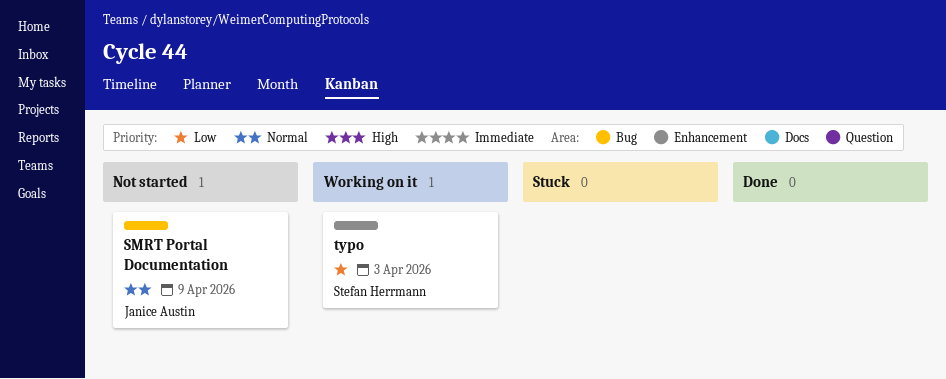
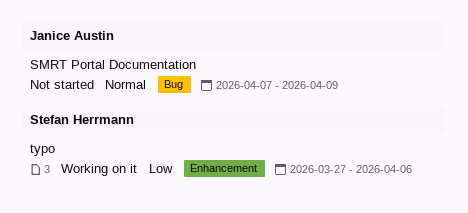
typo, due: Apr 3 -> Apr 6

